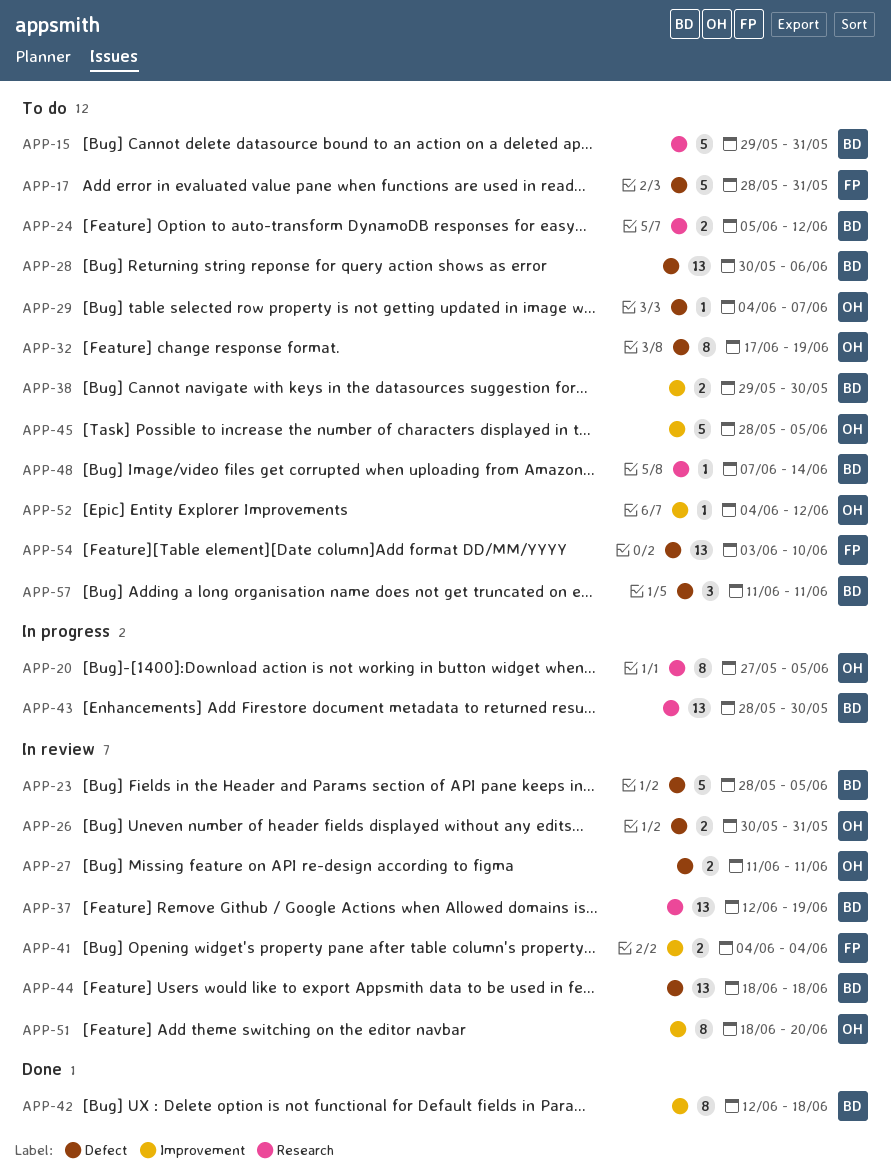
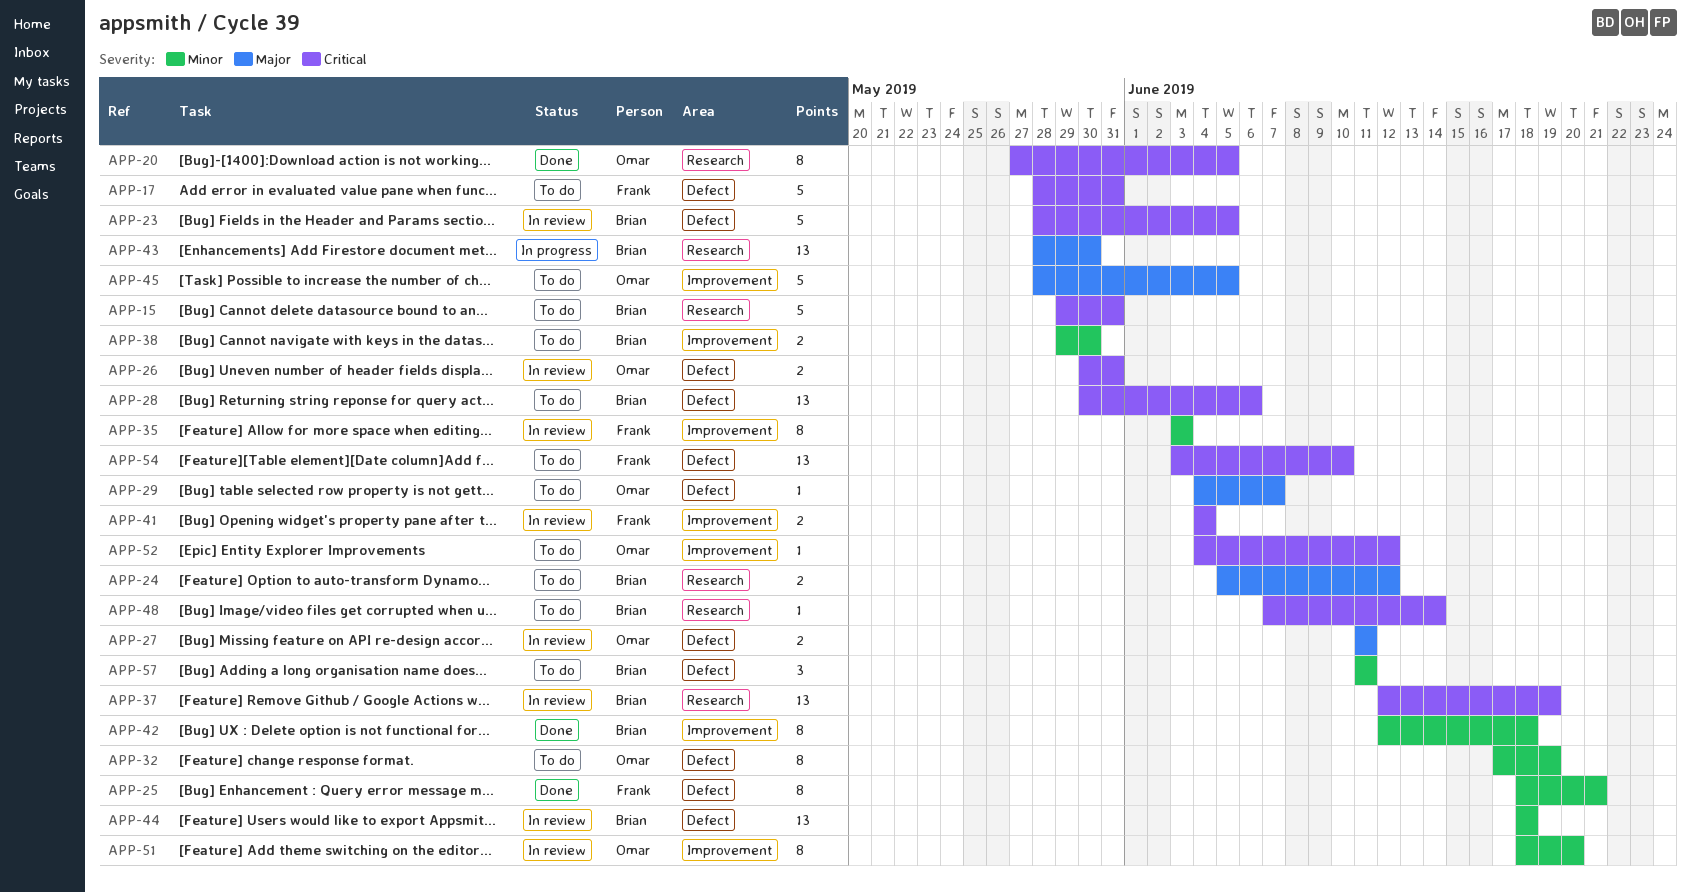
APP-20, status: In progress -> Done
APP-25: none -> present
APP-35: none -> present

